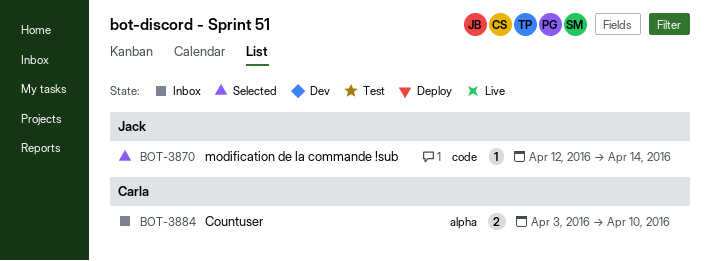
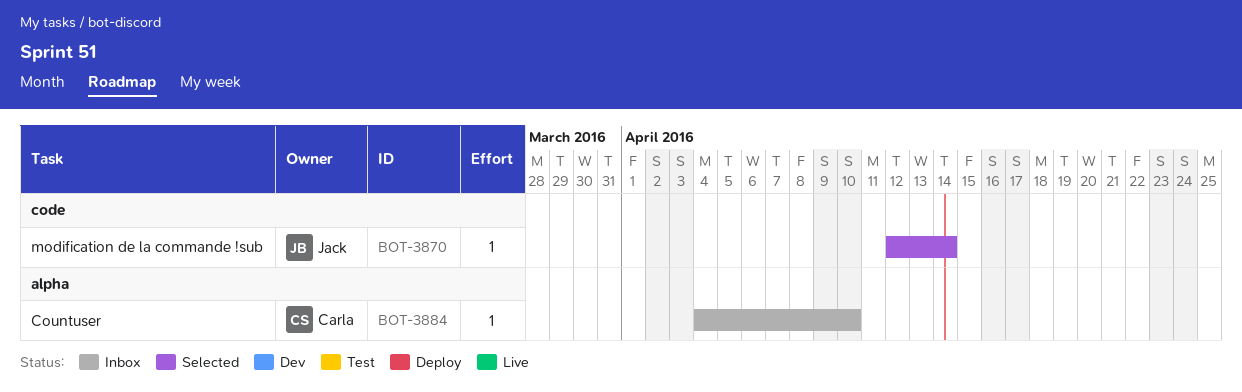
BOT-3884, estimate: 2 -> 1
BOT-3884, start: Apr 3 -> Apr 4

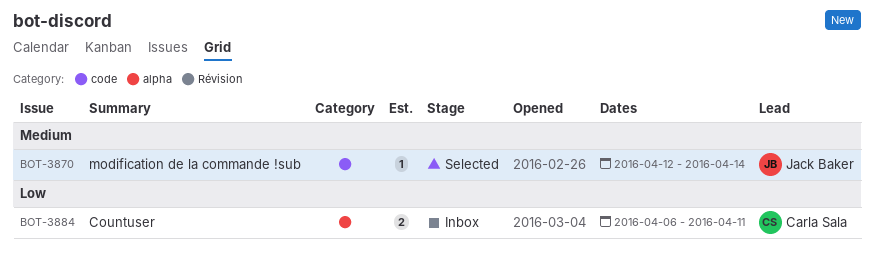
BOT-3884, estimate: 1 -> 2
BOT-3884, start: Apr 4 -> Apr 6
BOT-3884, due: Apr 10 -> Apr 11

